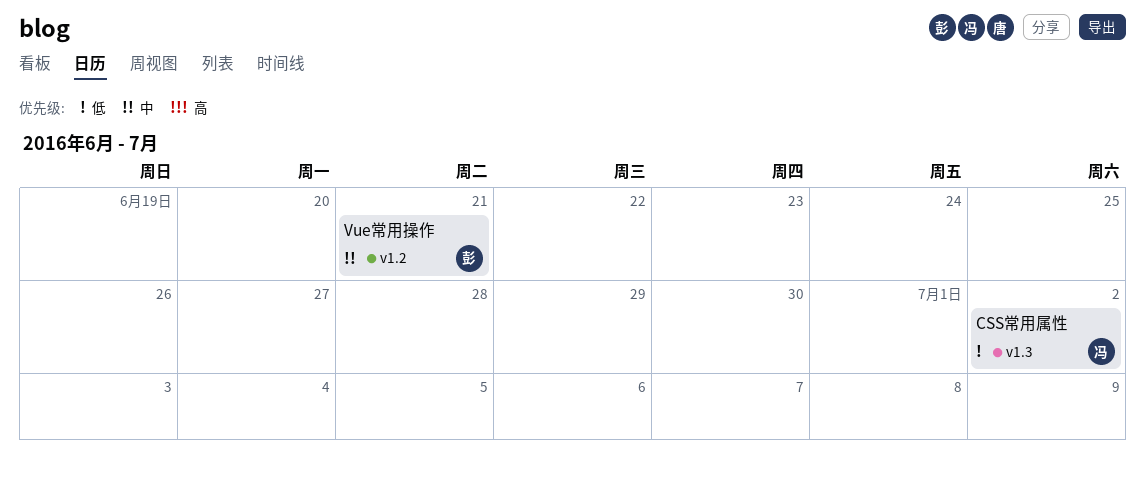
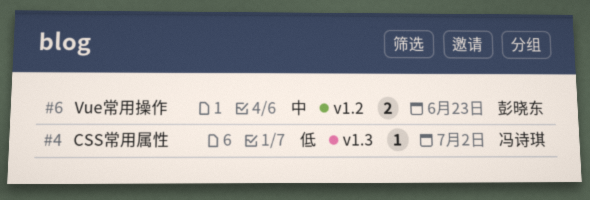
Vue常用操作, due: Jun 21 -> Jun 23

